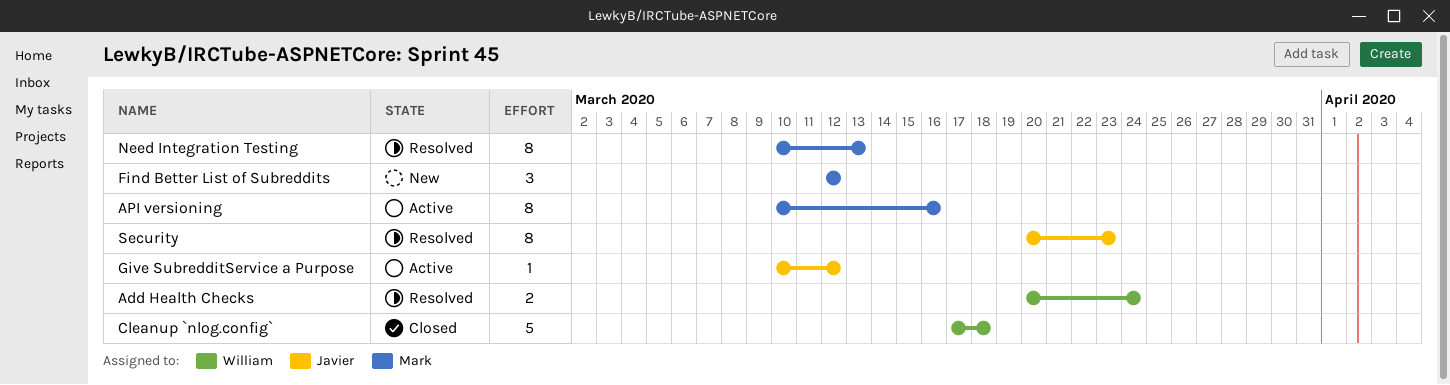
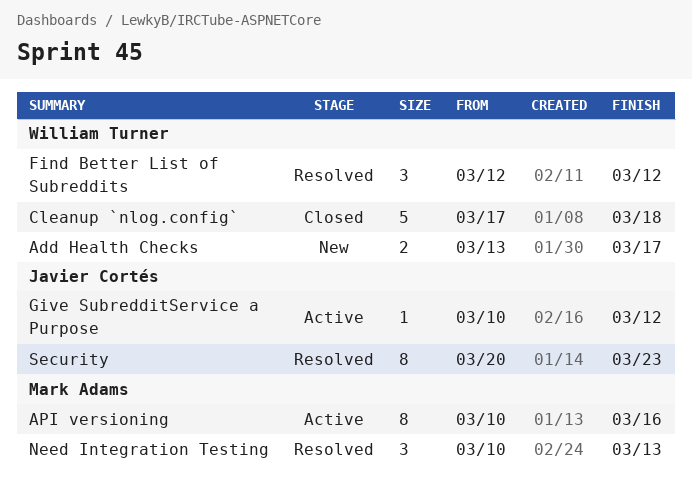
Add Health Checks, status: Resolved -> New
Add Health Checks, start: Mar 20 -> Mar 13
Add Health Checks, due: Mar 24 -> Mar 17
Find Better List of Subreddits, status: New -> Resolved
Find Better List of Subreddits, owner: Mark Adams -> William Turner
Need Integration Testing, estimate: 8 -> 3

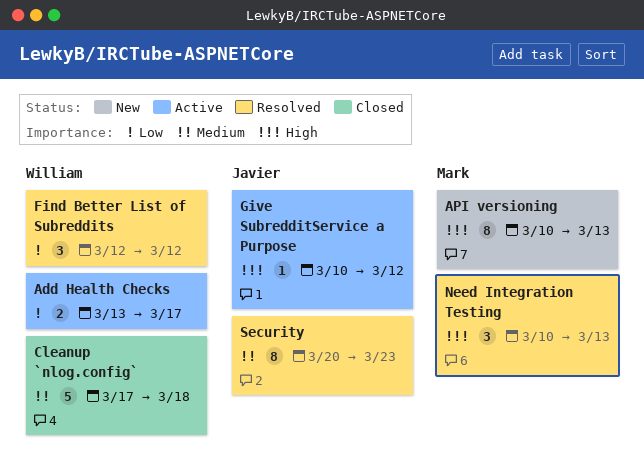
Add Health Checks, status: New -> Active
API versioning, status: Active -> New
API versioning, due: Mar 16 -> Mar 13

